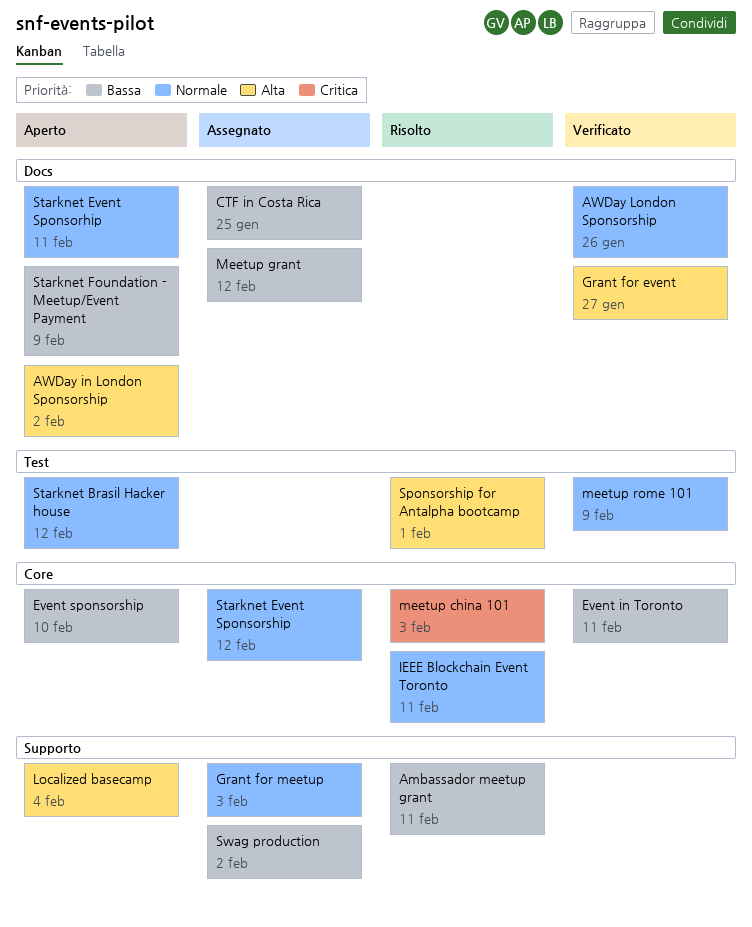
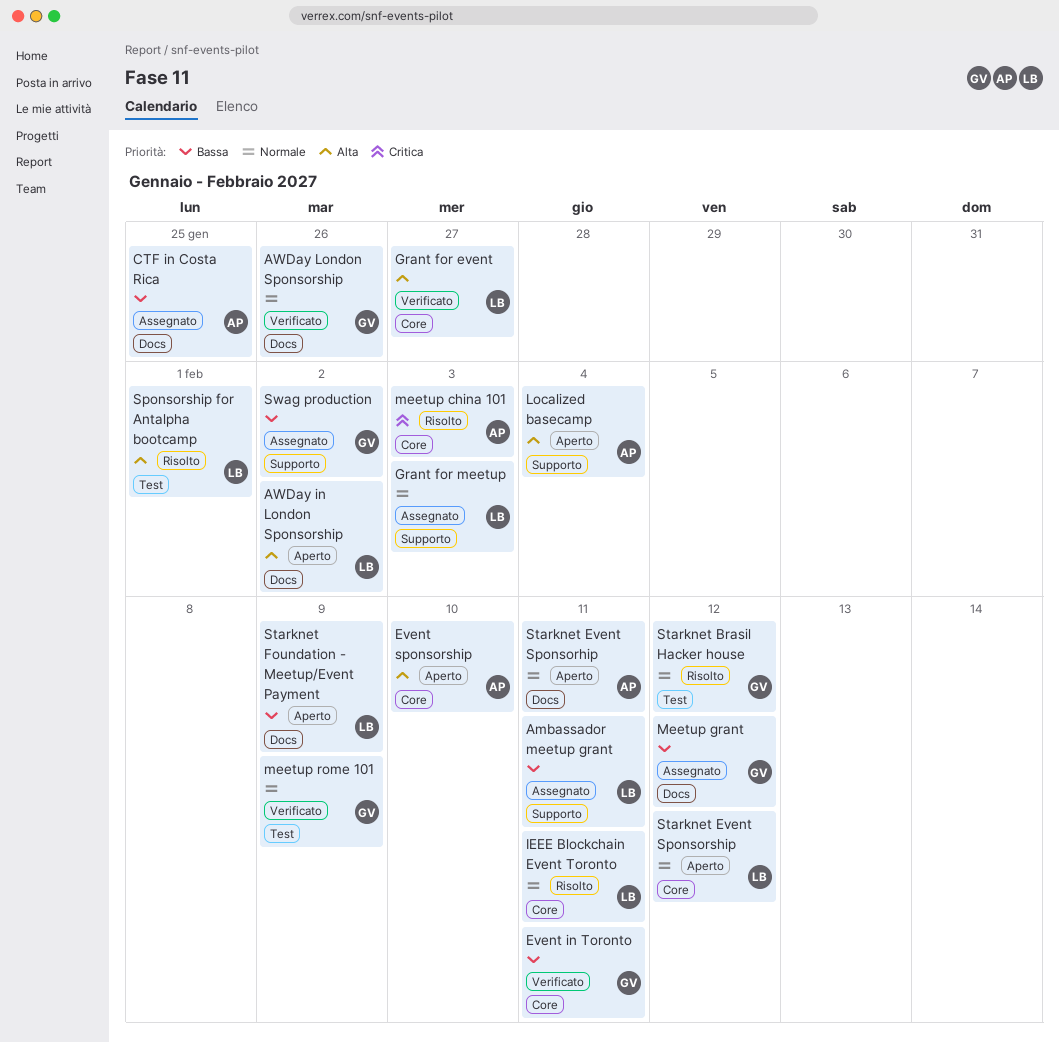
Ambassador meetup grant, status: Risolto -> Assegnato
Event sponsorship, priority: Bassa -> Alta
Grant for event, label: Docs -> Core
Starknet Brasil Hacker house, status: Aperto -> Risolto
Starknet Event Sponsorship, status: Assegnato -> Aperto

